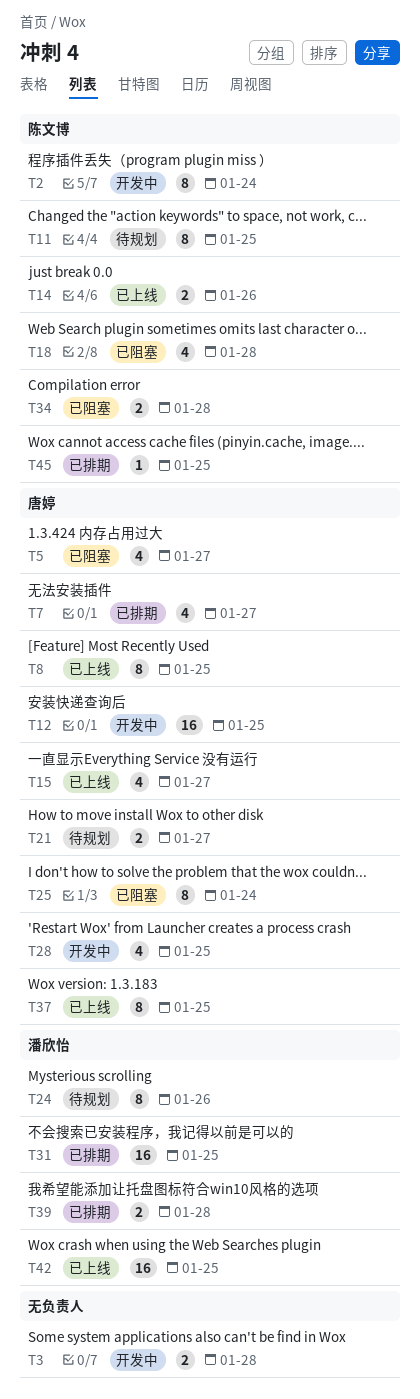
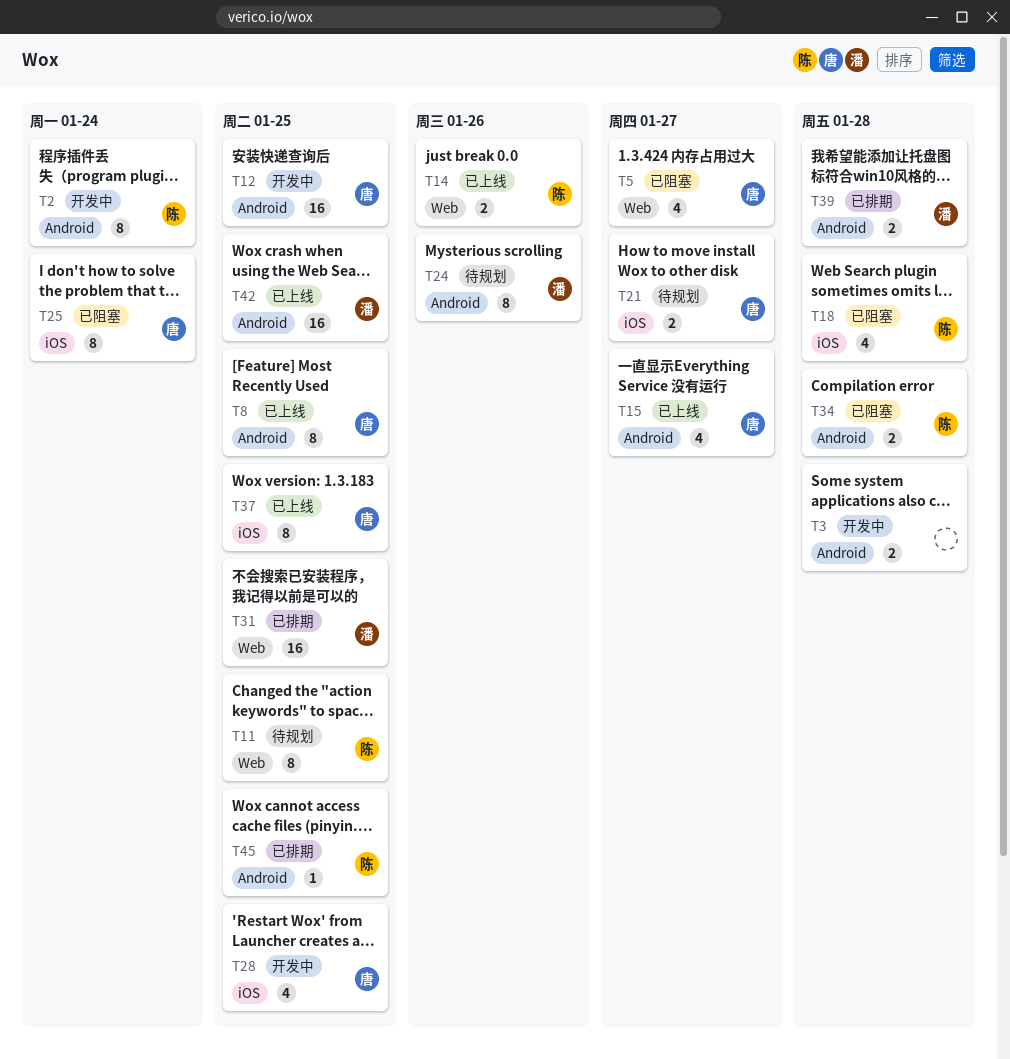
T7: present -> none

